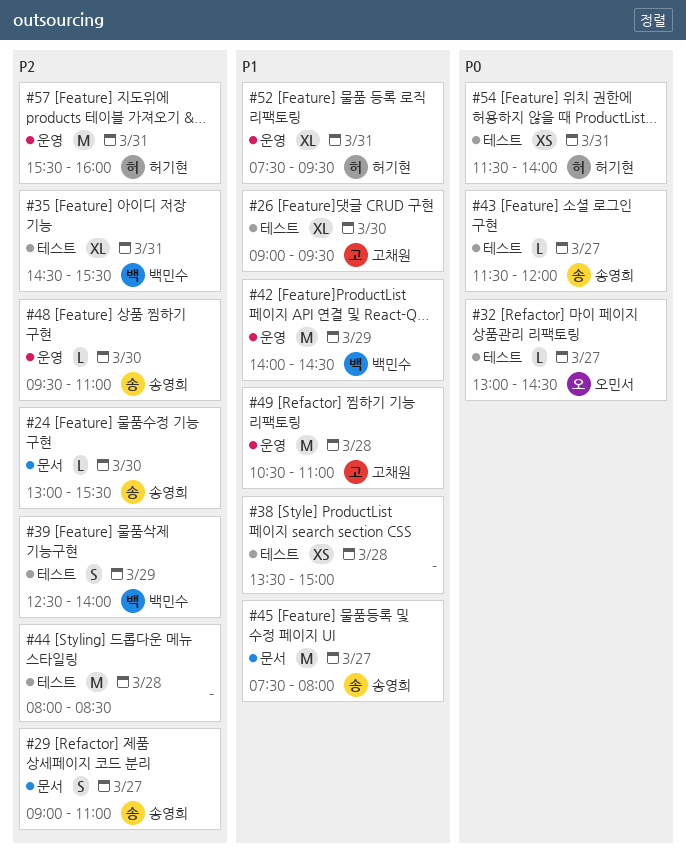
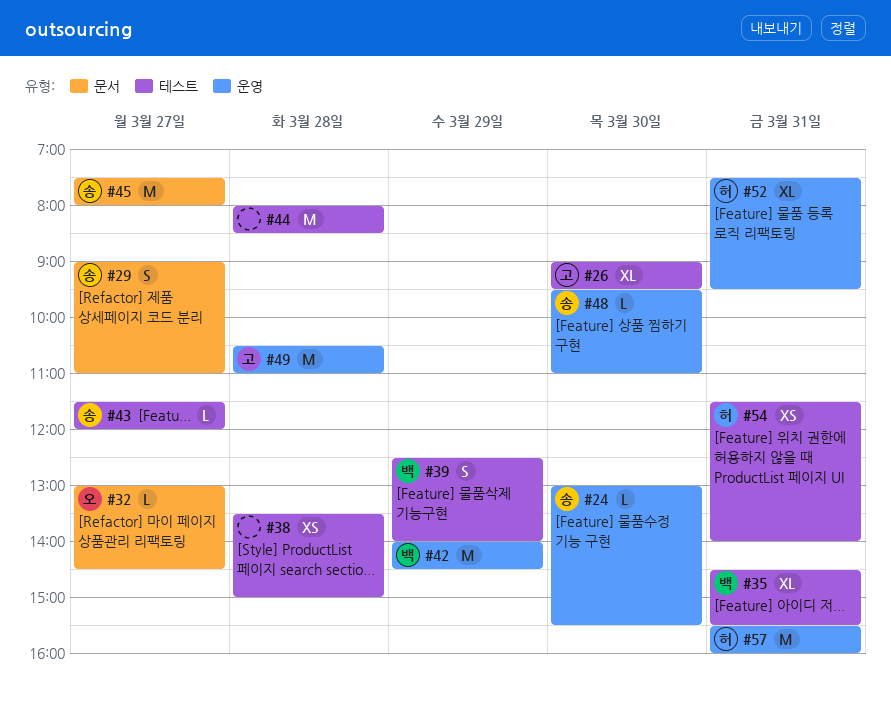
#24, label: 문서 -> 운영
#32, label: 테스트 -> 문서

